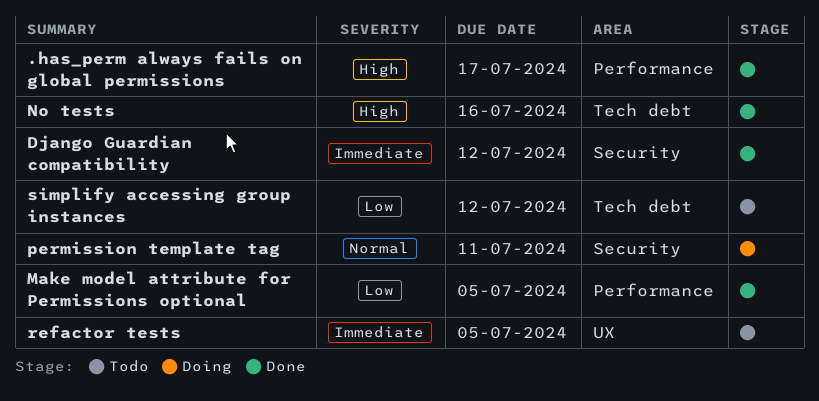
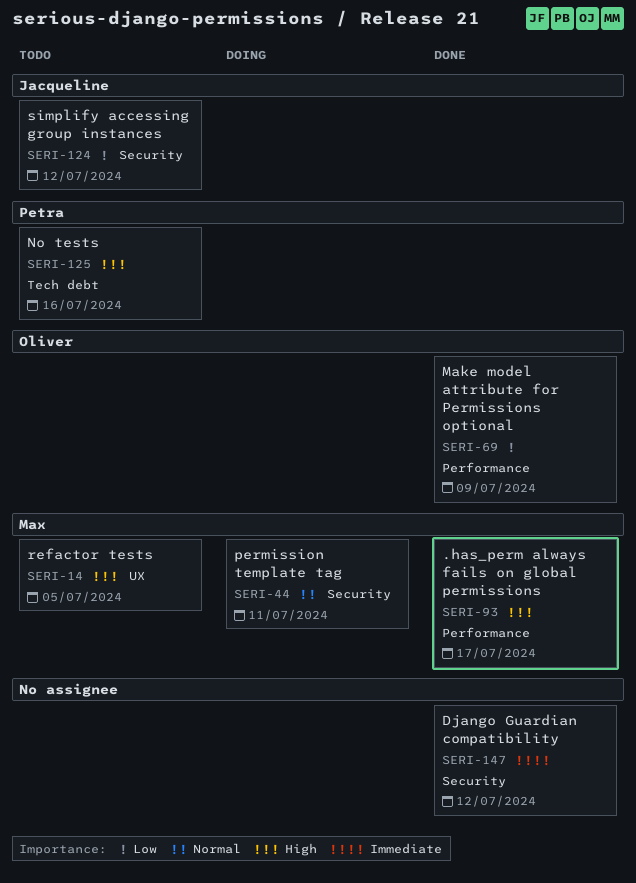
Make model attribute for Permissions optional, due: Jul 5 -> Jul 9
No tests, status: Done -> Todo
refactor tests, priority: Immediate -> High
simplify accessing group instances, label: Tech debt -> Security

